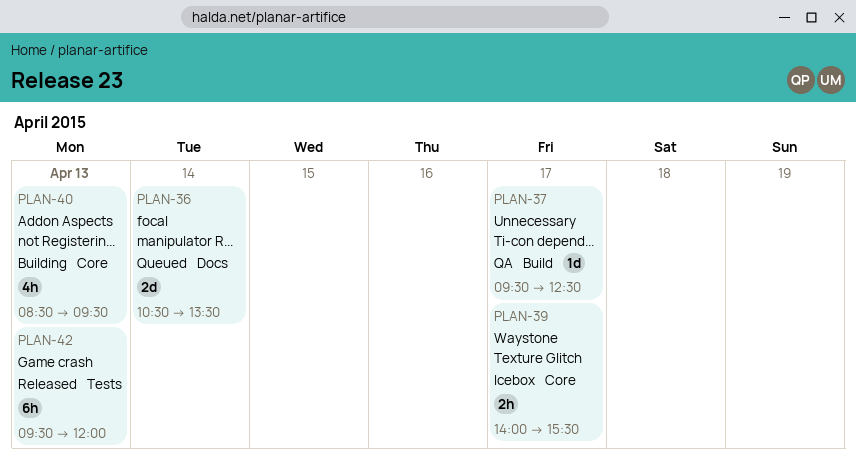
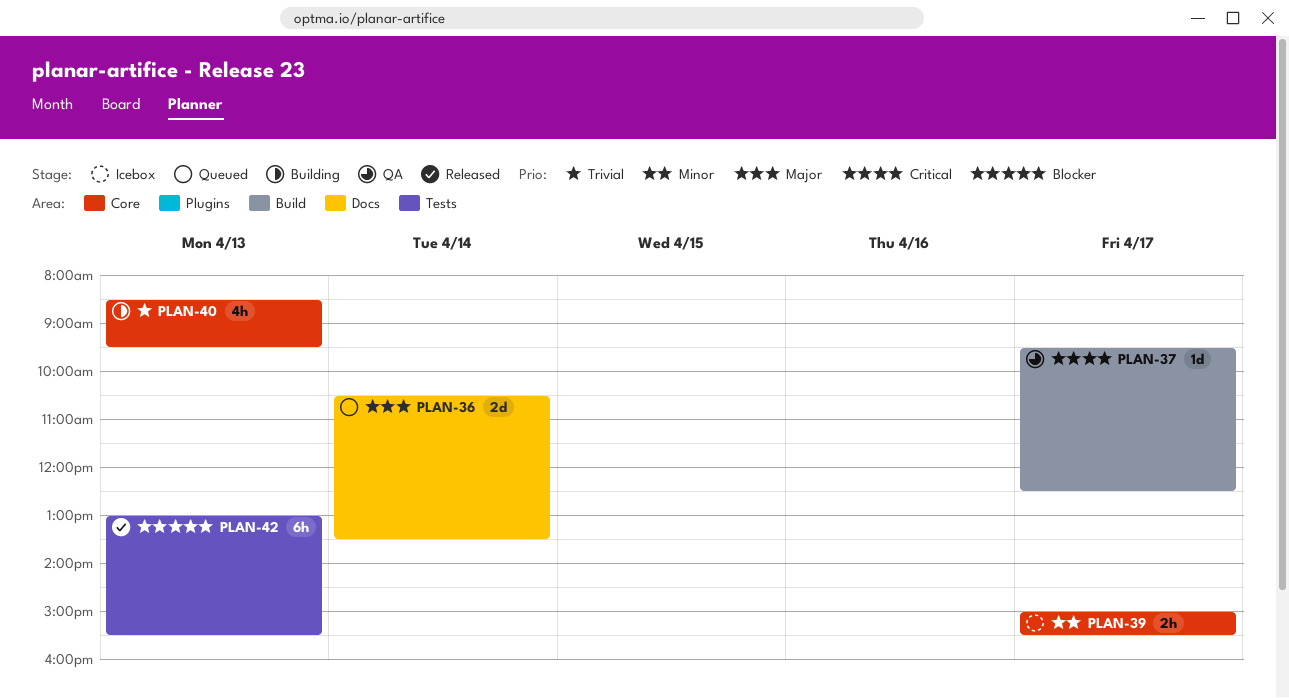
PLAN-39, begins: 14:00 -> 15:00
PLAN-42, begins: 09:30 -> 13:00
PLAN-42, ends: 12:00 -> 15:30

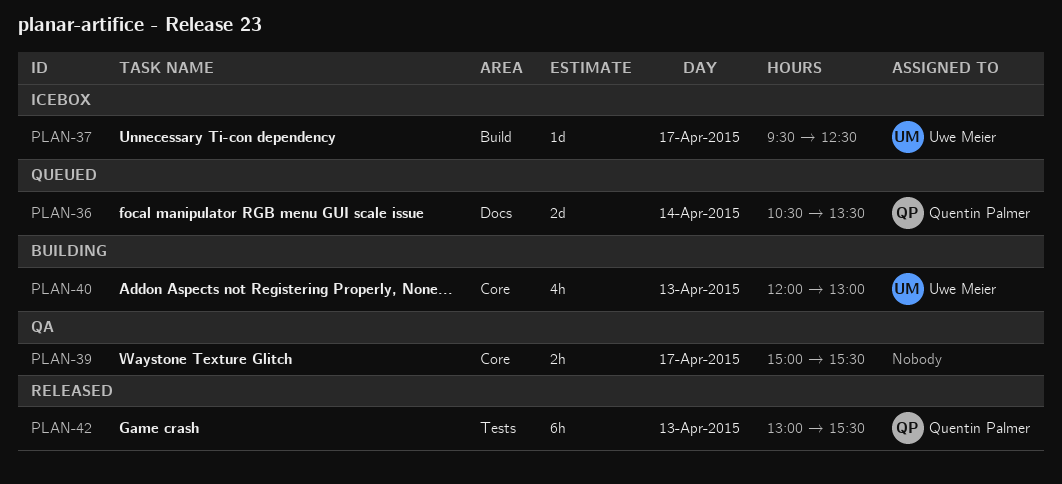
PLAN-37, status: QA -> Icebox
PLAN-39, status: Icebox -> QA
PLAN-40, begins: 08:30 -> 12:00
PLAN-40, ends: 09:30 -> 13:00

